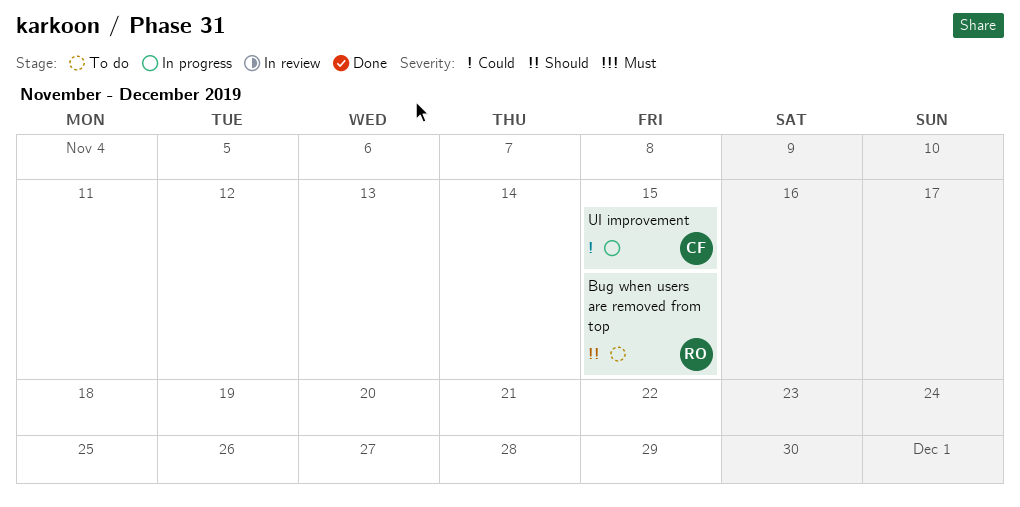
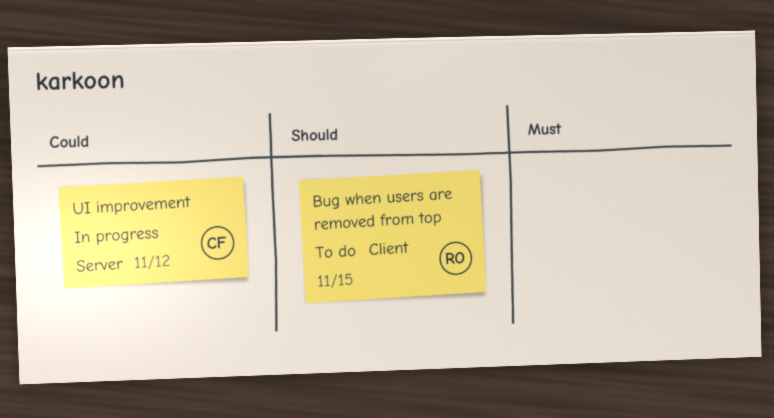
UI improvement, due: Nov 15 -> Nov 12

